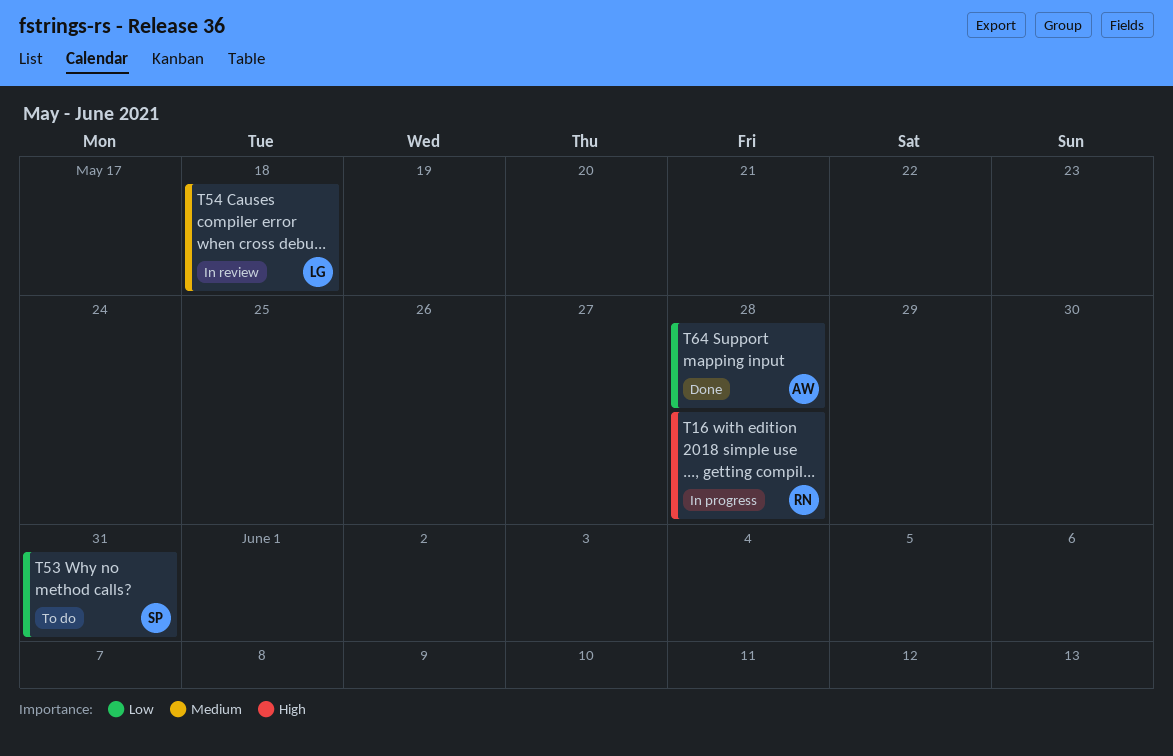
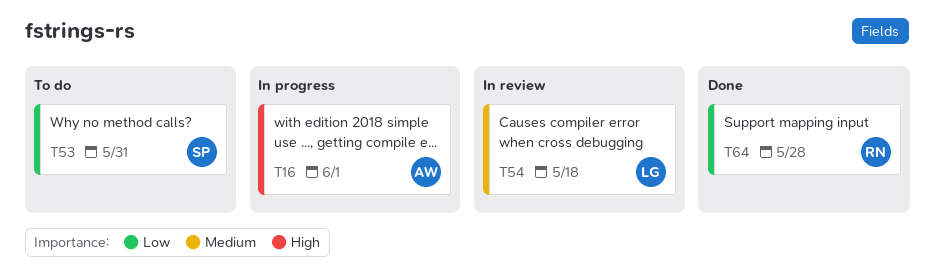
T16, owner: RN -> AW
T16, due: May 28 -> Jun 1
T64, owner: AW -> RN

